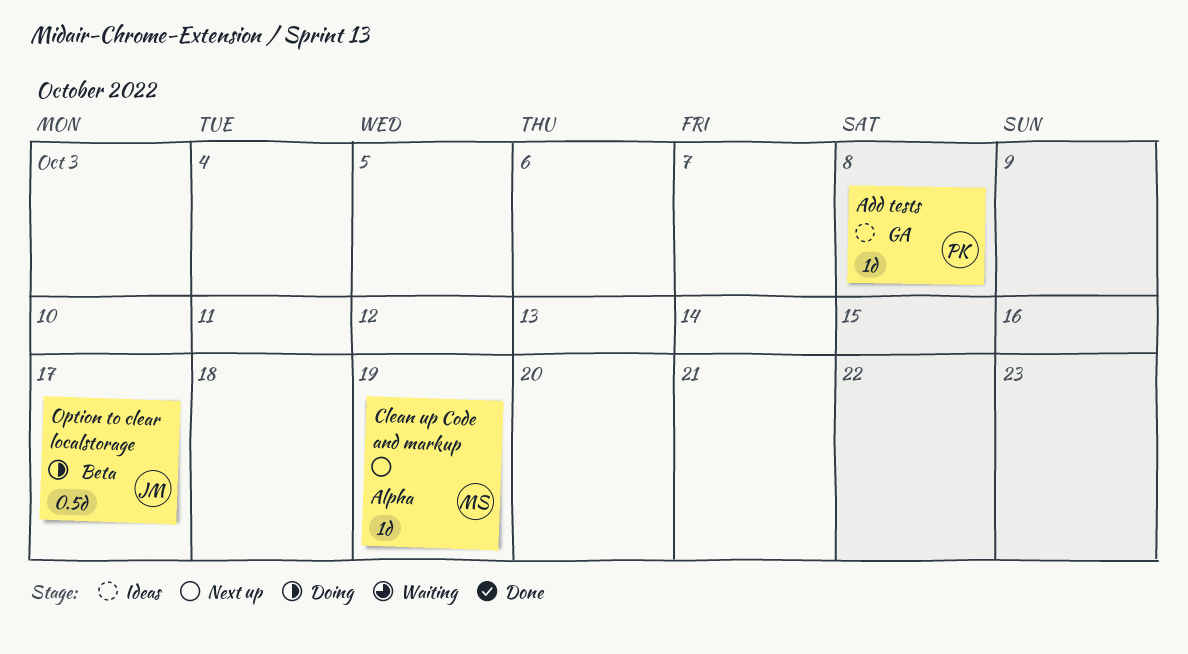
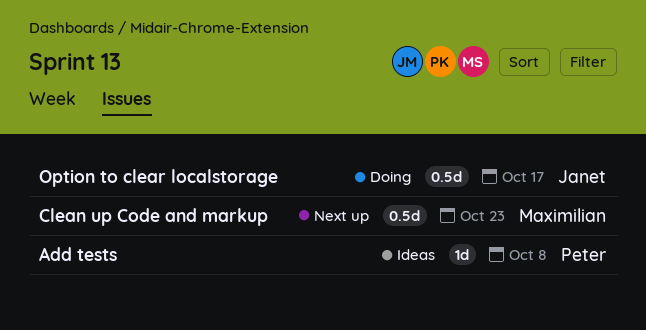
Clean up Code and markup, estimate: 1d -> 0.5d
Clean up Code and markup, due: Oct 19 -> Oct 23

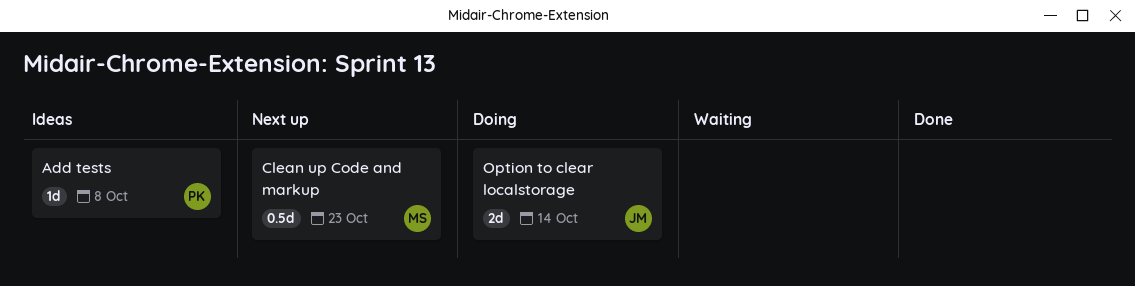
Option to clear localstorage, estimate: 0.5d -> 2d
Option to clear localstorage, due: Oct 17 -> Oct 14

